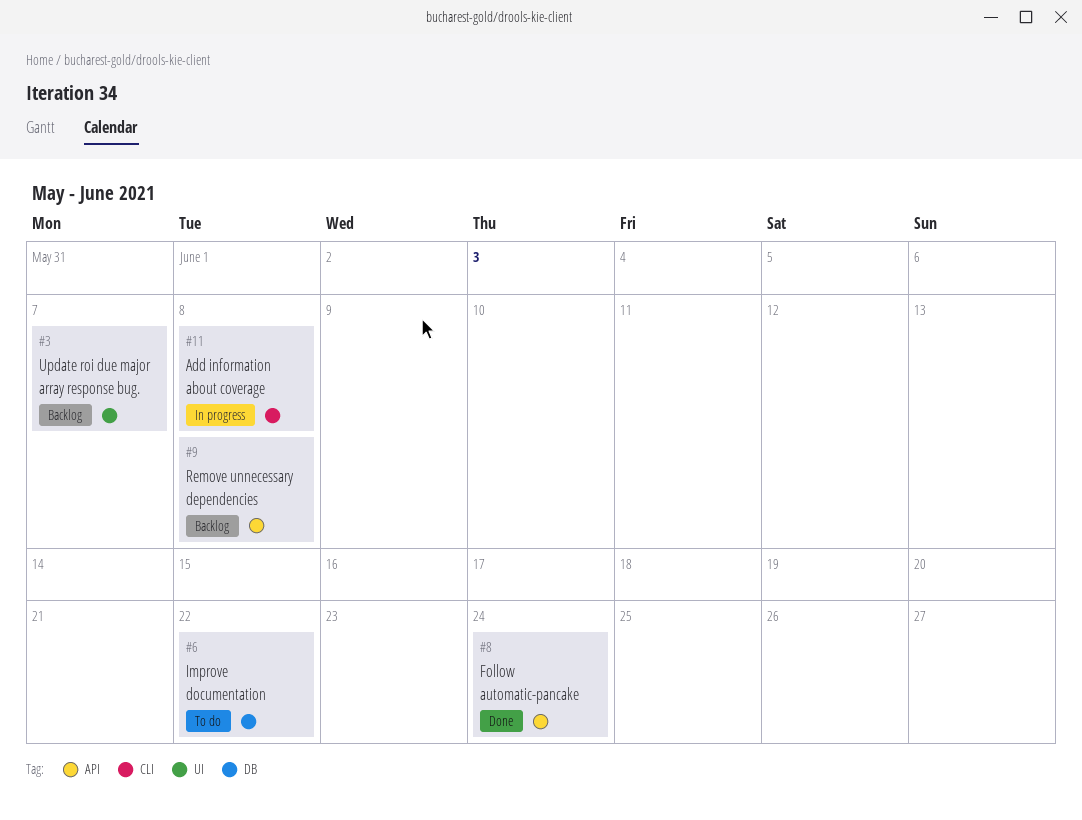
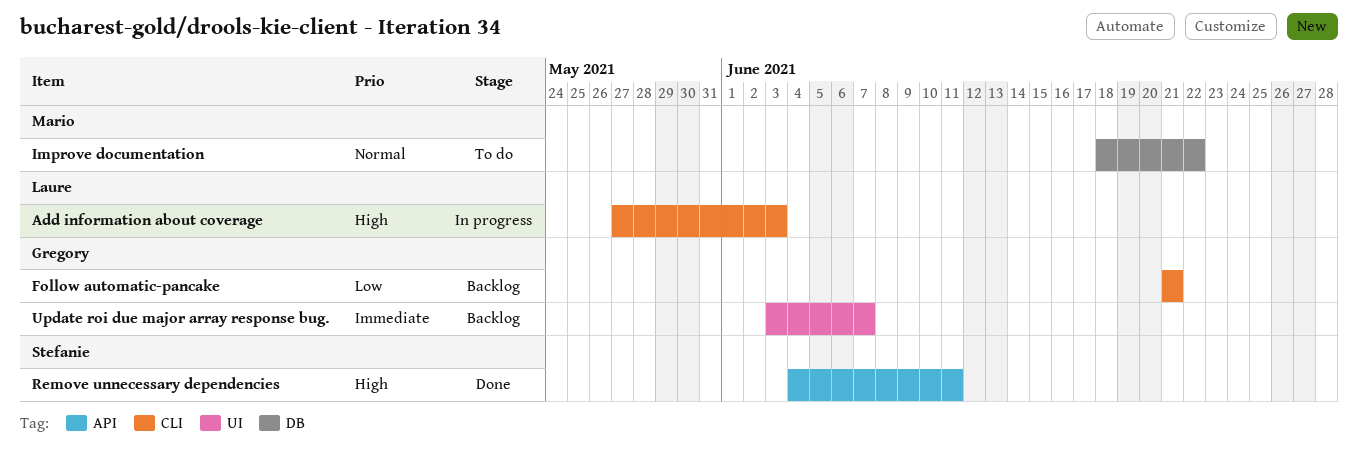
Add information about coverage, due: Jun 8 -> Jun 3
Follow automatic-pancake, status: Done -> Backlog
Follow automatic-pancake, label: API -> CLI
Follow automatic-pancake, due: Jun 24 -> Jun 21
Remove unnecessary dependencies, status: Backlog -> Done
Remove unnecessary dependencies, due: Jun 8 -> Jun 11

